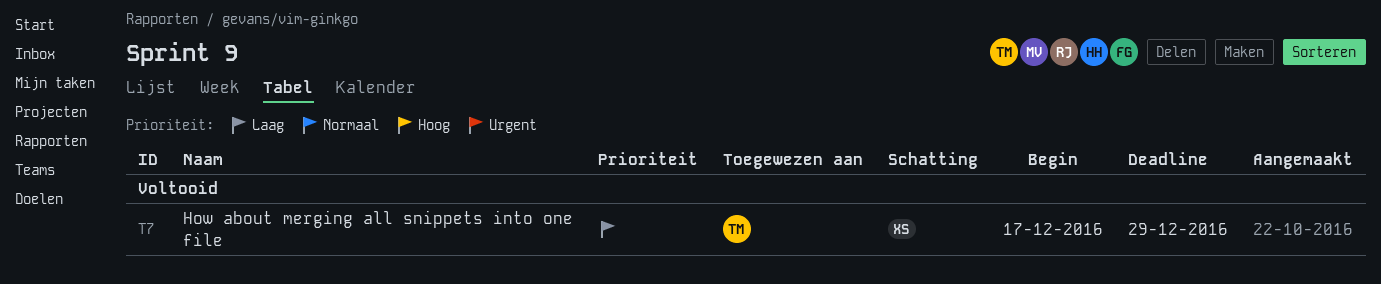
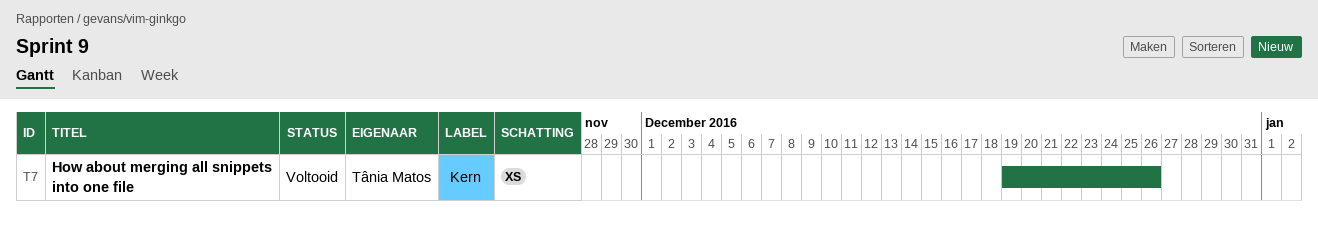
T7, start: Dec 17 -> Dec 19
T7, due: Dec 29 -> Dec 26

